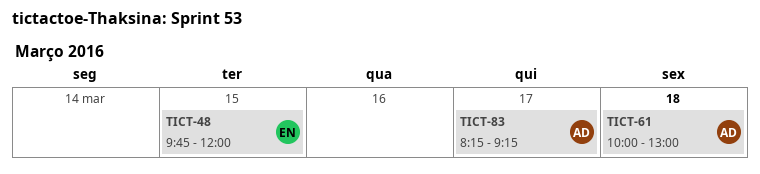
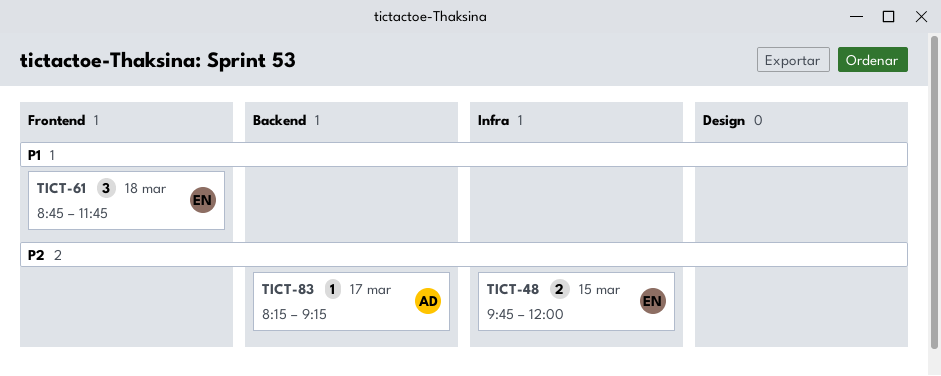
TICT-61, owner: AD -> EN
TICT-61, begins: 10:00 -> 08:45
TICT-61, ends: 13:00 -> 11:45

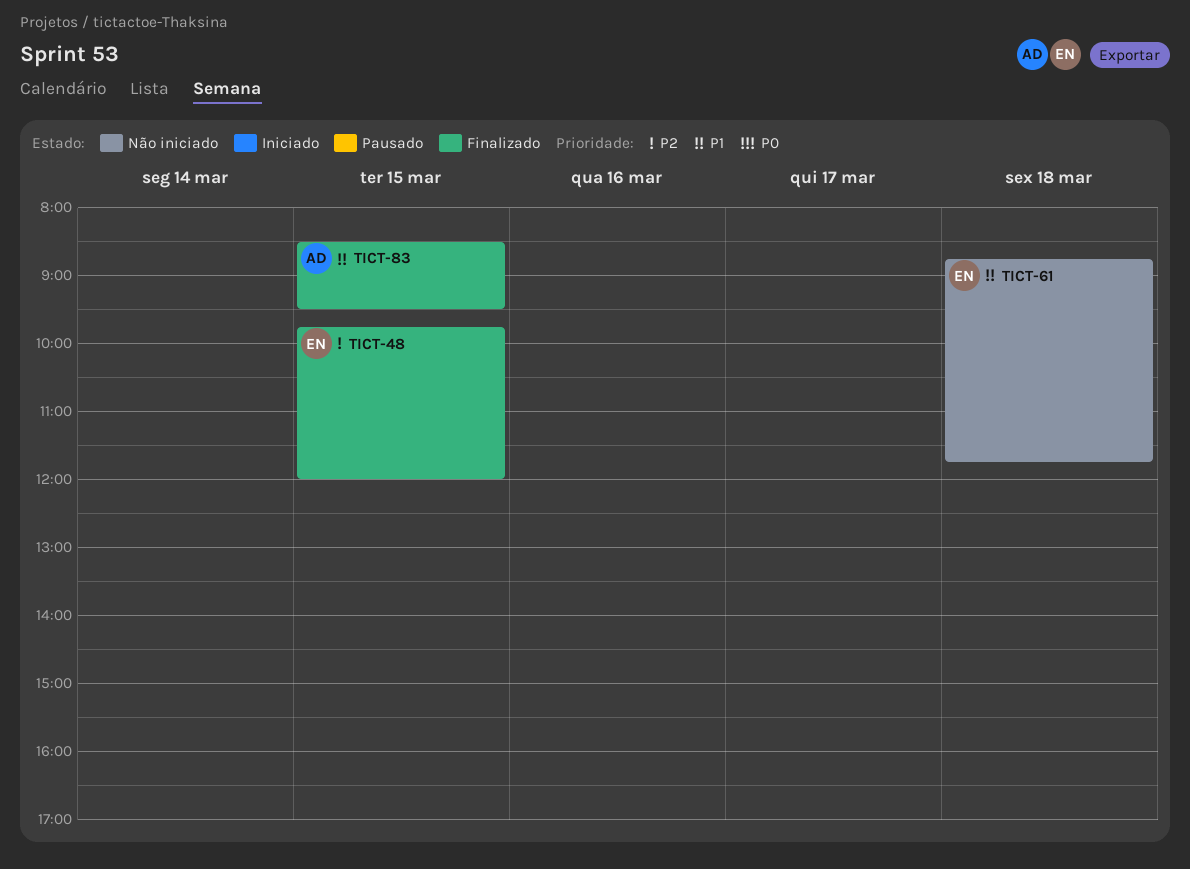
TICT-83, priority: P2 -> P1
TICT-83, day: Mar 17 -> Mar 15
TICT-83, begins: 08:15 -> 08:30
TICT-83, ends: 09:15 -> 09:30

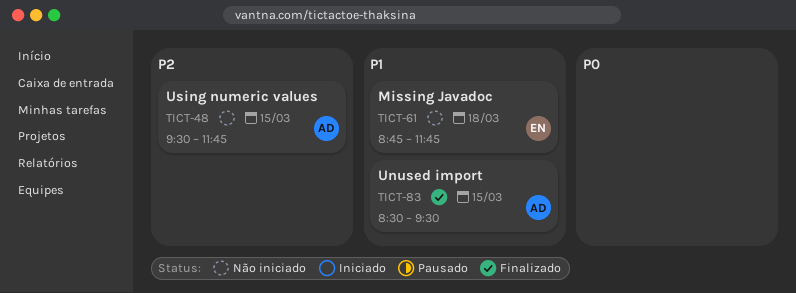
TICT-48, status: Finalizado -> Não iniciado
TICT-48, owner: EN -> AD
TICT-48, begins: 09:45 -> 09:30
TICT-48, ends: 12:00 -> 11:45

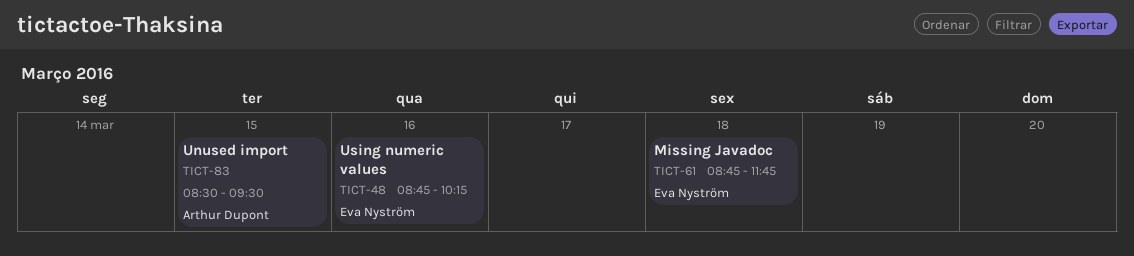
TICT-48, owner: Arthur Dupont -> Eva Nyström
TICT-48, day: Mar 15 -> Mar 16
TICT-48, begins: 09:30 -> 08:45
TICT-48, ends: 11:45 -> 10:15

